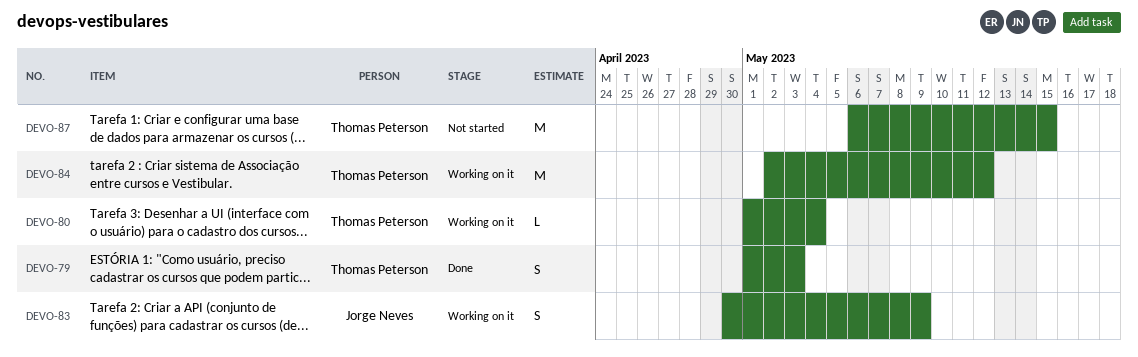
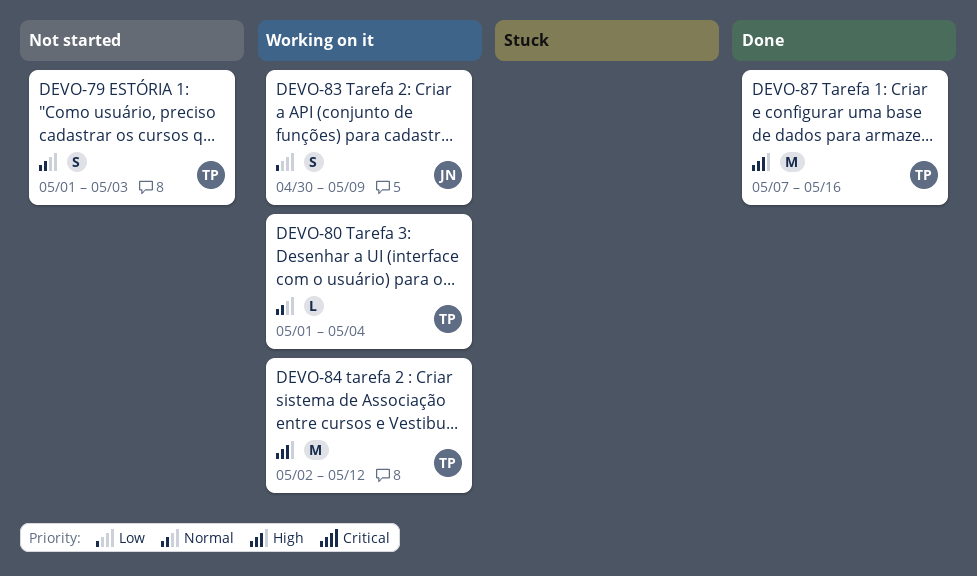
DEVO-79, status: Done -> Not started
DEVO-87, status: Not started -> Done
DEVO-87, start: May 6 -> May 7
DEVO-87, due: May 15 -> May 16

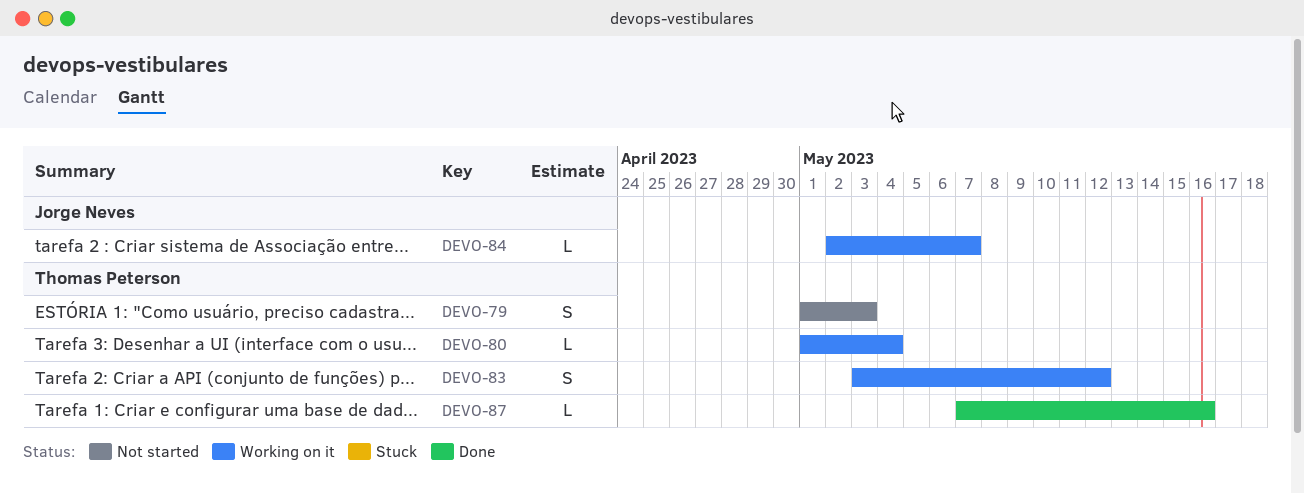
DEVO-83, owner: Jorge Neves -> Thomas Peterson
DEVO-83, start: Apr 30 -> May 3
DEVO-83, due: May 9 -> May 12
DEVO-84, owner: Thomas Peterson -> Jorge Neves
DEVO-84, estimate: M -> L
DEVO-84, due: May 12 -> May 7
DEVO-87, estimate: M -> L

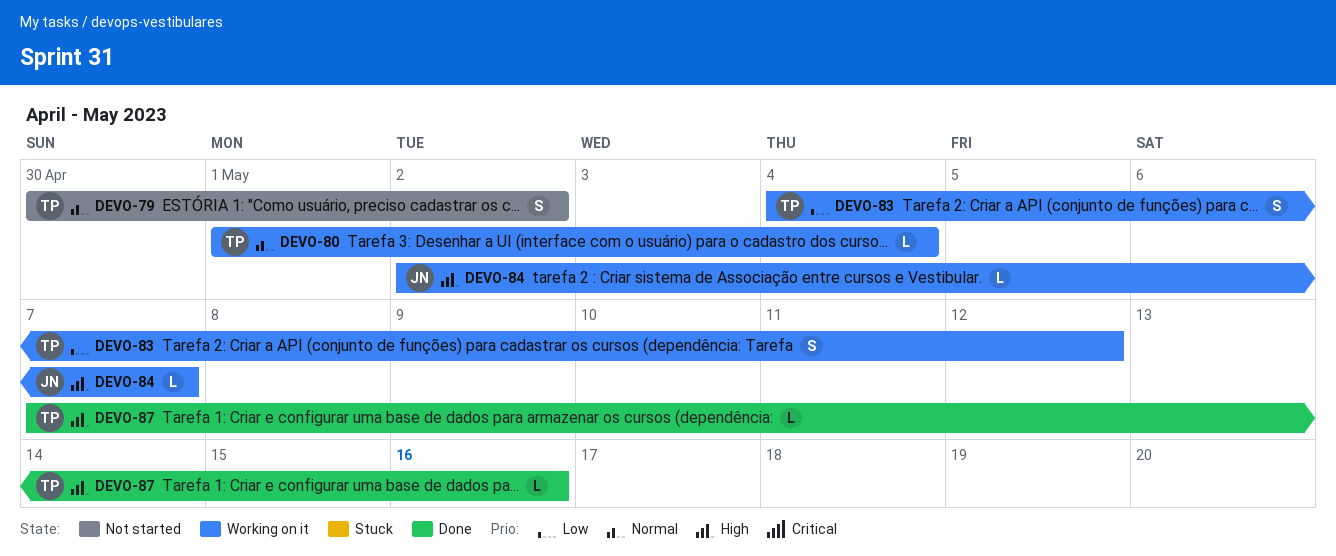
DEVO-79, start: May 1 -> Apr 30
DEVO-79, due: May 3 -> May 2
DEVO-83, start: May 3 -> May 4

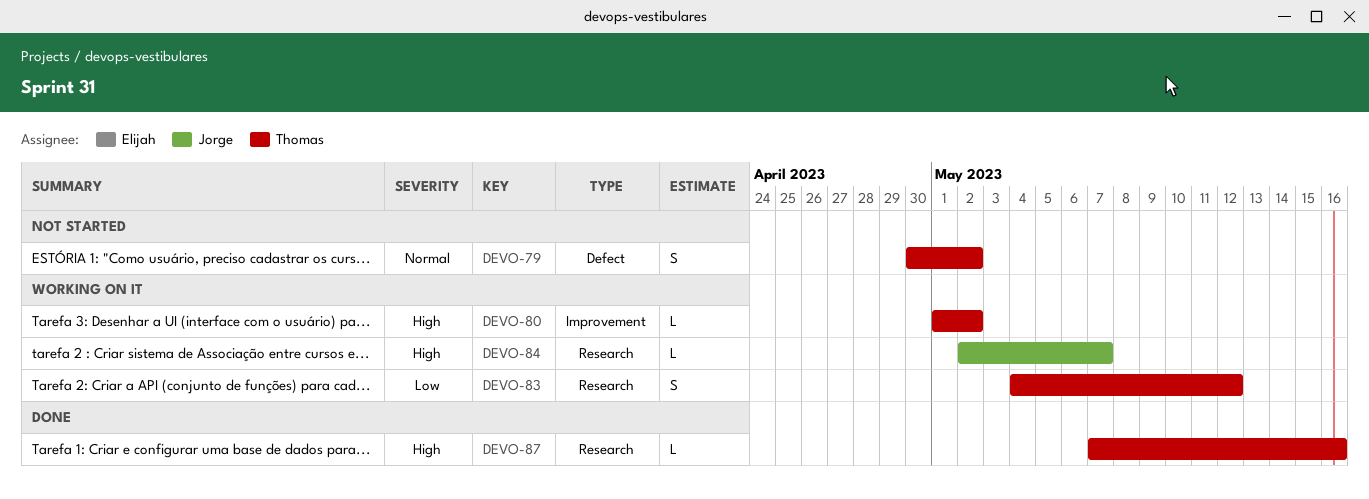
DEVO-80, priority: Normal -> High
DEVO-80, due: May 4 -> May 2

